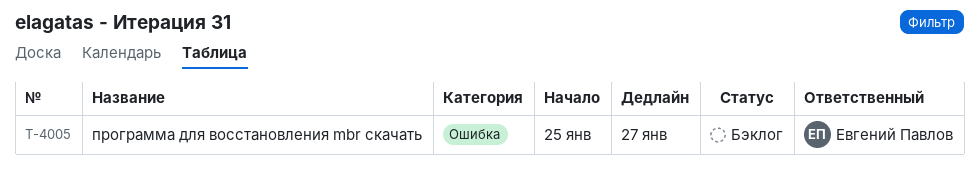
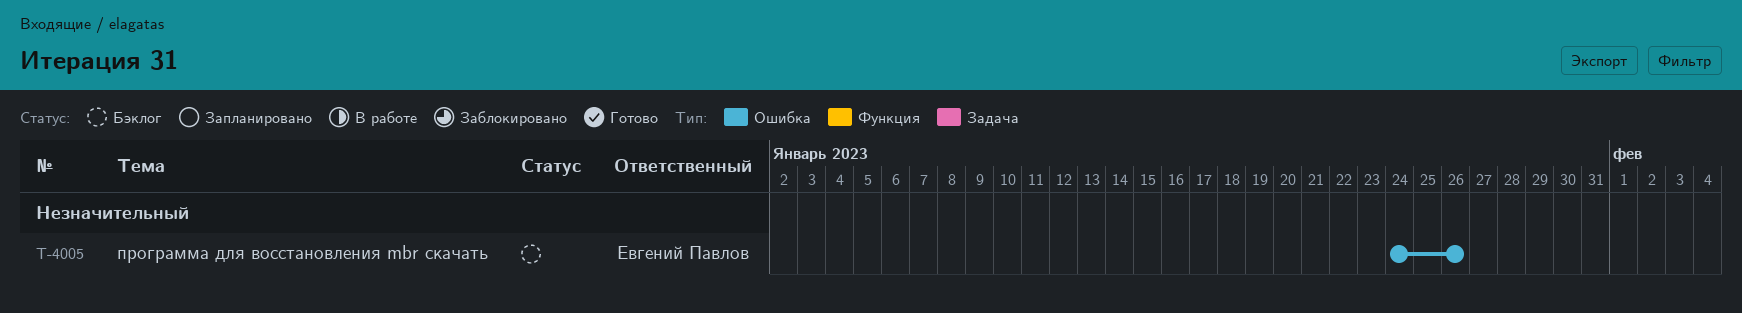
T-4005, start: Jan 25 -> Jan 24
T-4005, due: Jan 27 -> Jan 26

